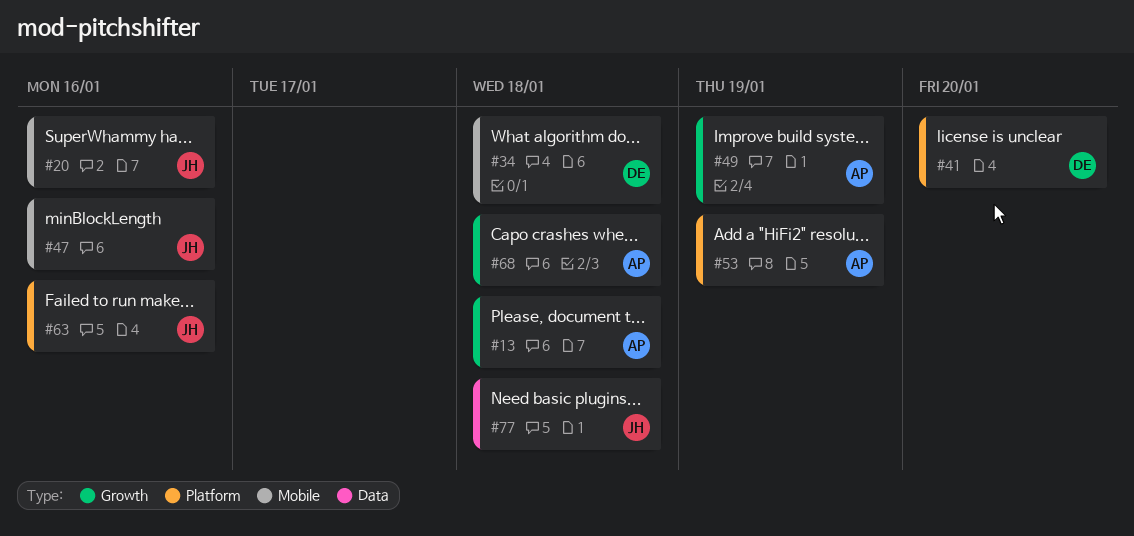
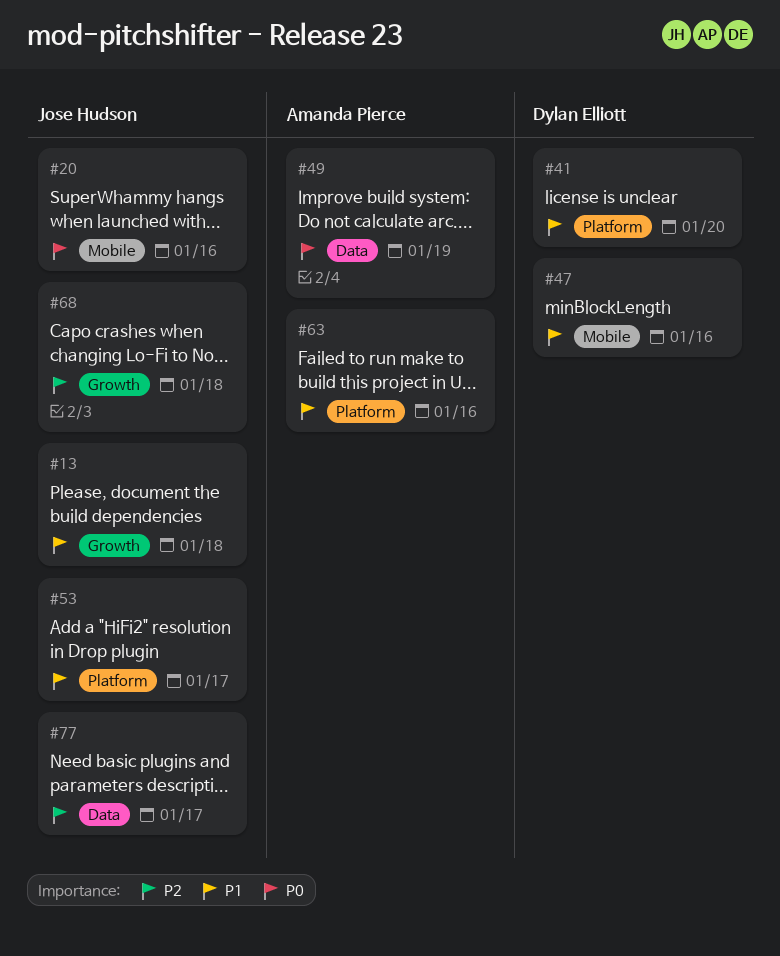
#13, owner: Amanda Pierce -> Jose Hudson
#34: present -> none
#47, owner: Jose Hudson -> Dylan Elliott
#49, label: Growth -> Data
#53, owner: Amanda Pierce -> Jose Hudson
#53, due: Jan 19 -> Jan 17
#63, owner: Jose Hudson -> Amanda Pierce
#68, owner: Amanda Pierce -> Jose Hudson
#77, due: Jan 18 -> Jan 17

